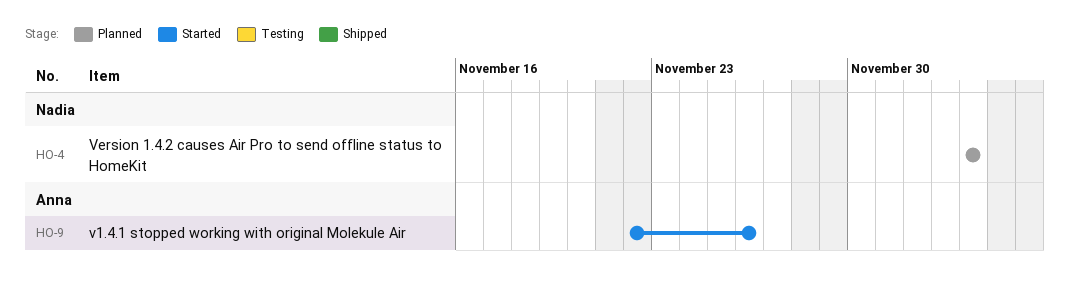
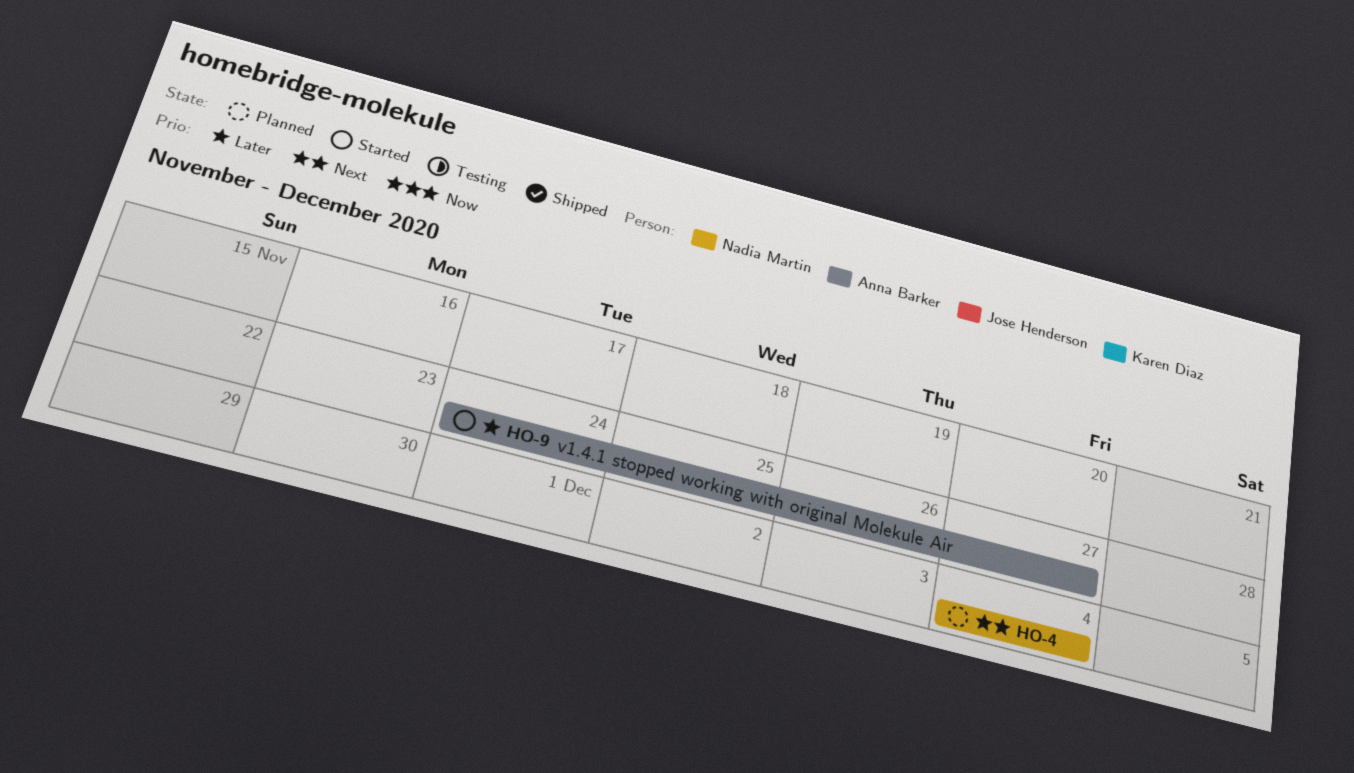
HO-9, start: Nov 22 -> Nov 24
HO-9, due: Nov 26 -> Nov 27

